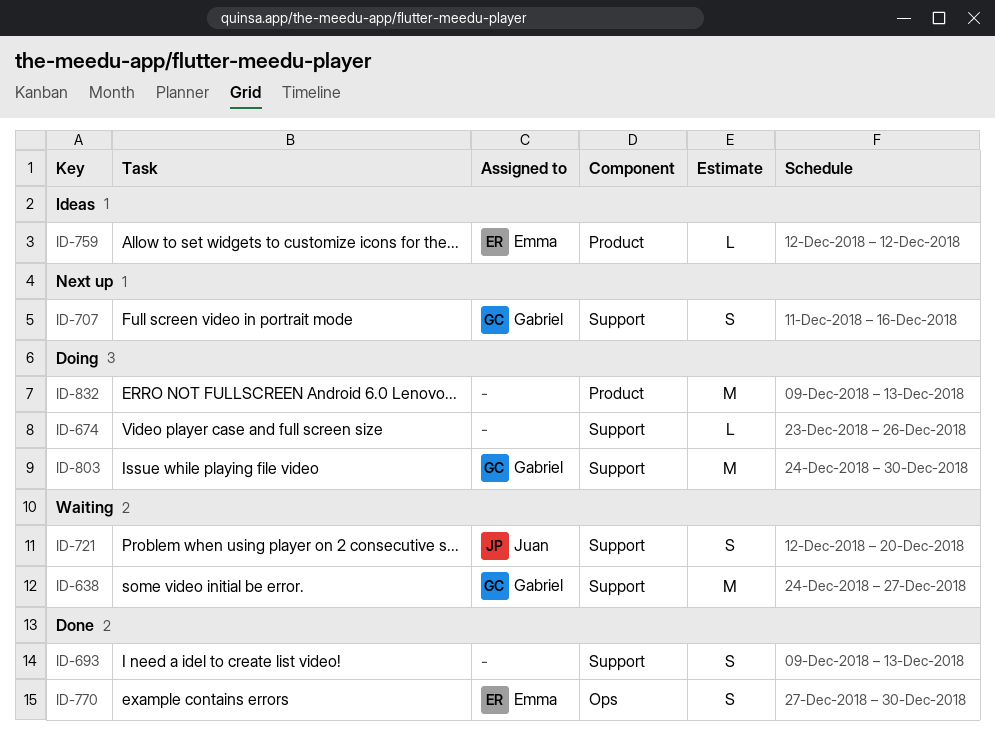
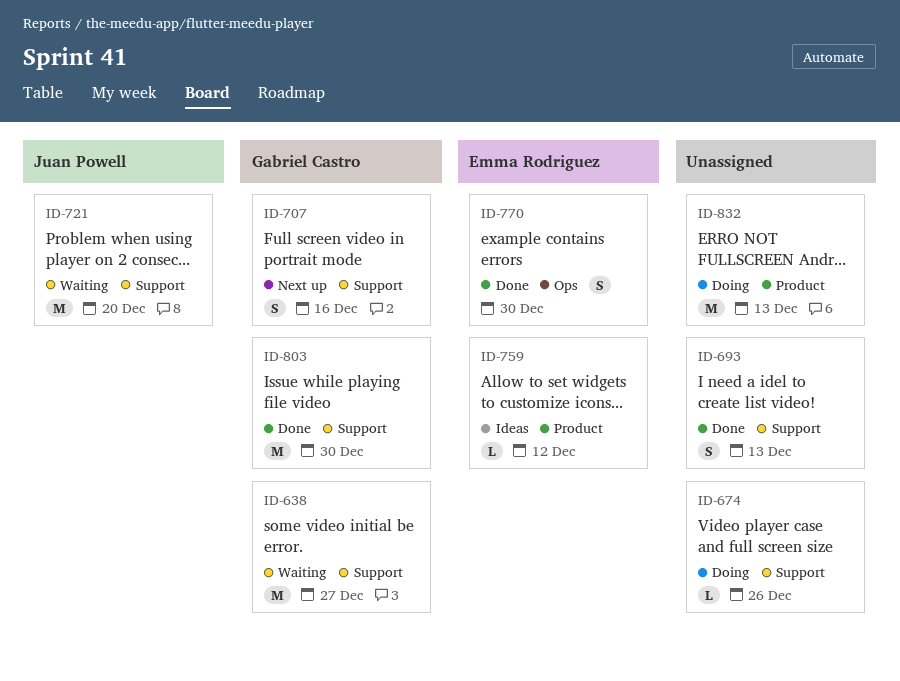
ID-721, estimate: S -> M
ID-803, status: Doing -> Done

